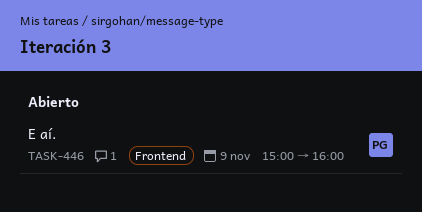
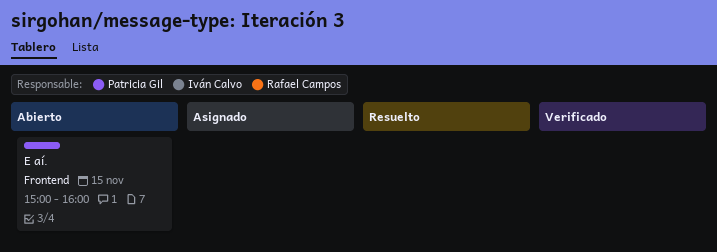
E aí., day: Nov 9 -> Nov 15

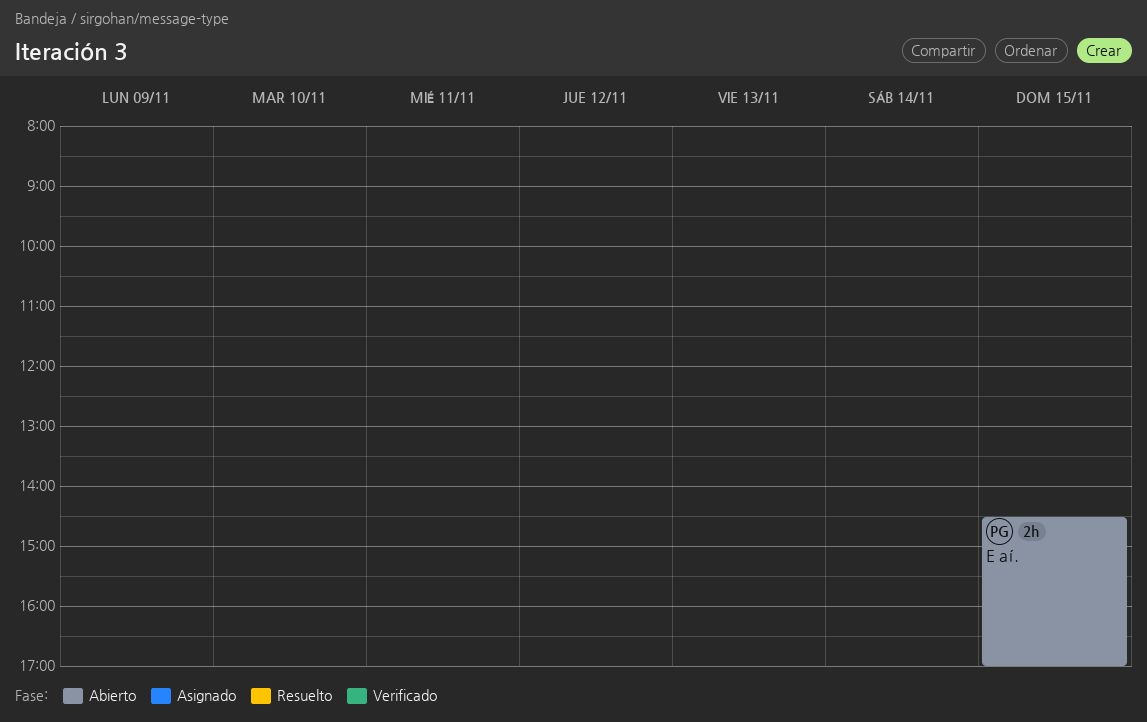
E aí., begins: 15:00 -> 14:30
E aí., ends: 16:00 -> 17:00

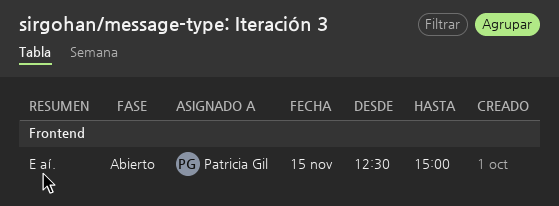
E aí., begins: 14:30 -> 12:30
E aí., ends: 17:00 -> 15:00

